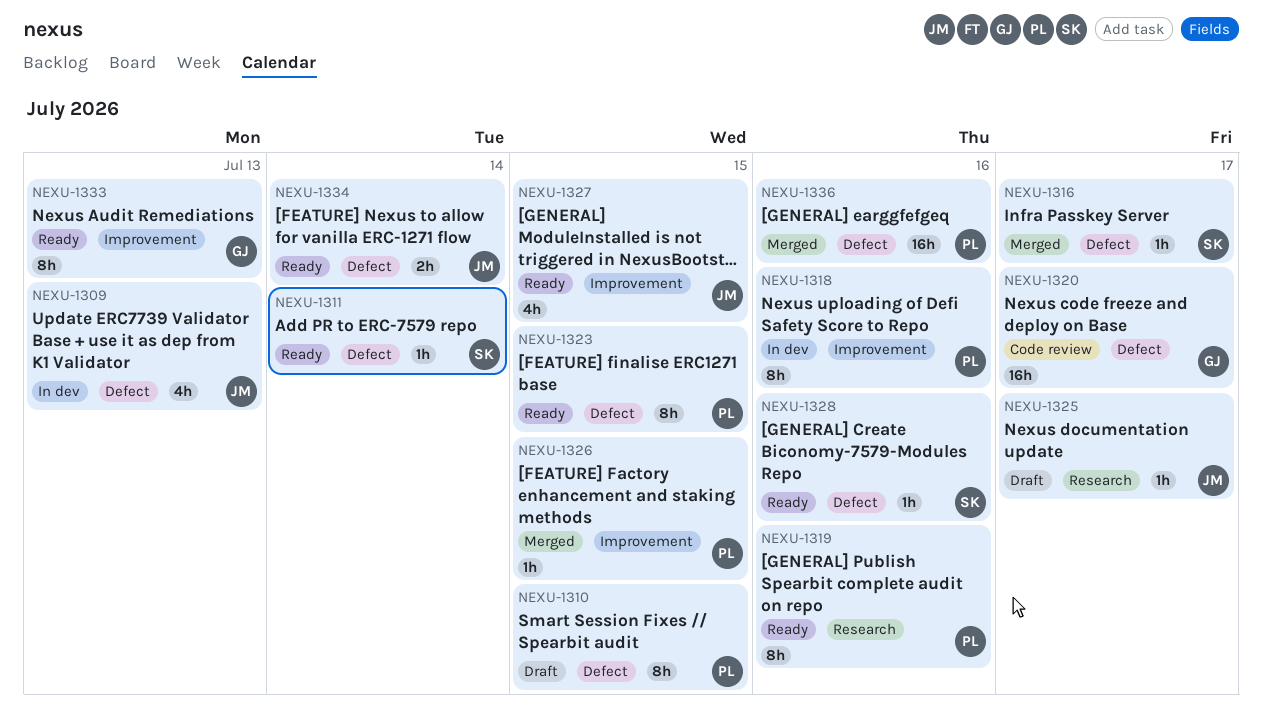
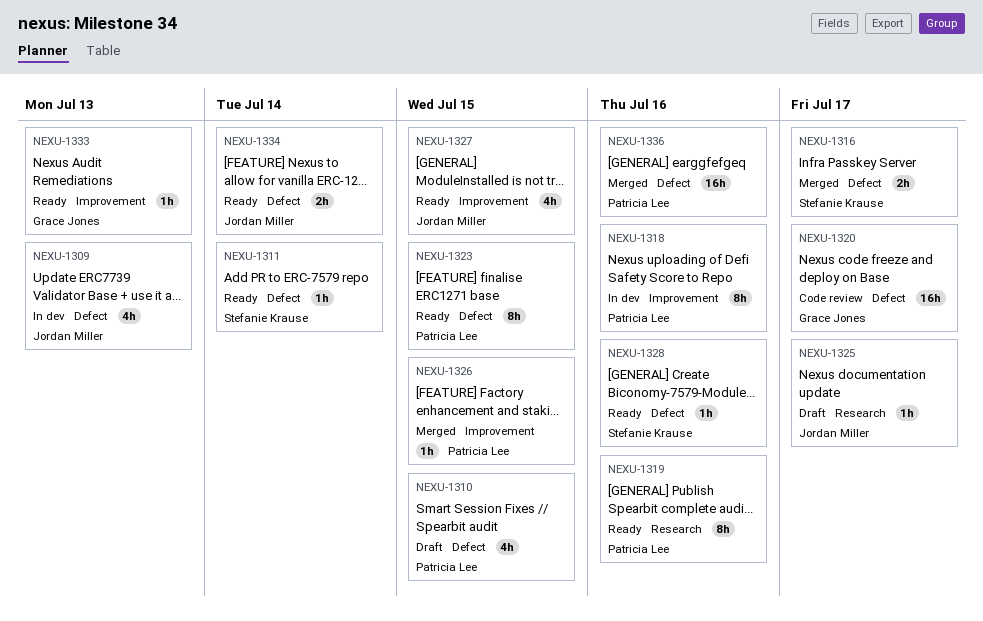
NEXU-1310, estimate: 8h -> 4h
NEXU-1316, estimate: 1h -> 2h
NEXU-1333, estimate: 8h -> 1h

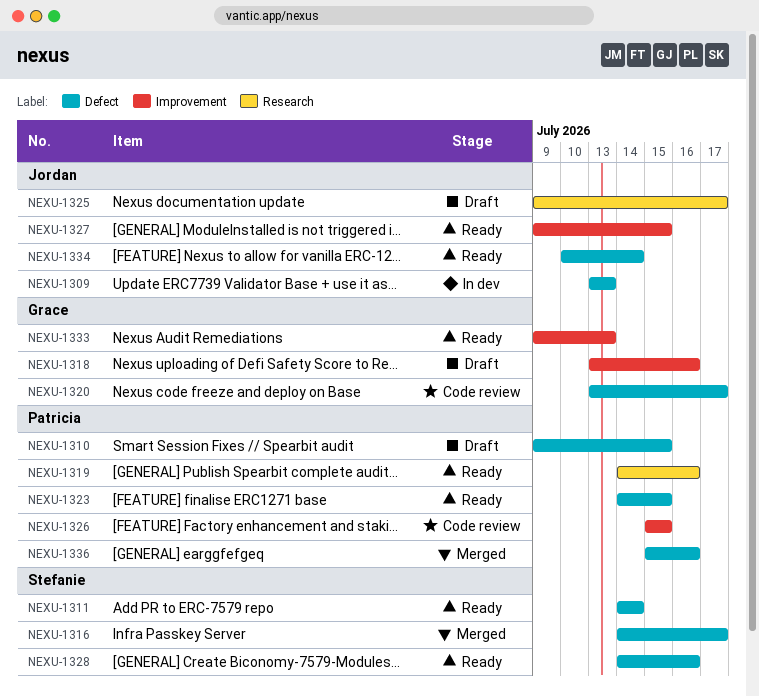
NEXU-1318, status: In dev -> Draft
NEXU-1318, owner: Patricia Lee -> Grace Jones
NEXU-1326, status: Merged -> Code review

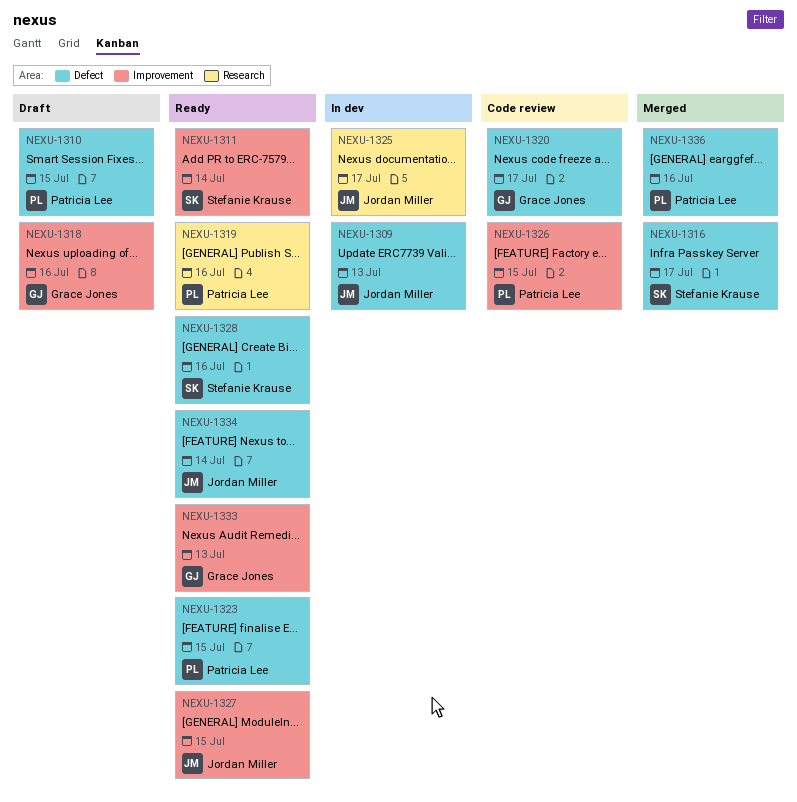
NEXU-1311, label: Defect -> Improvement
NEXU-1325, status: Draft -> In dev

